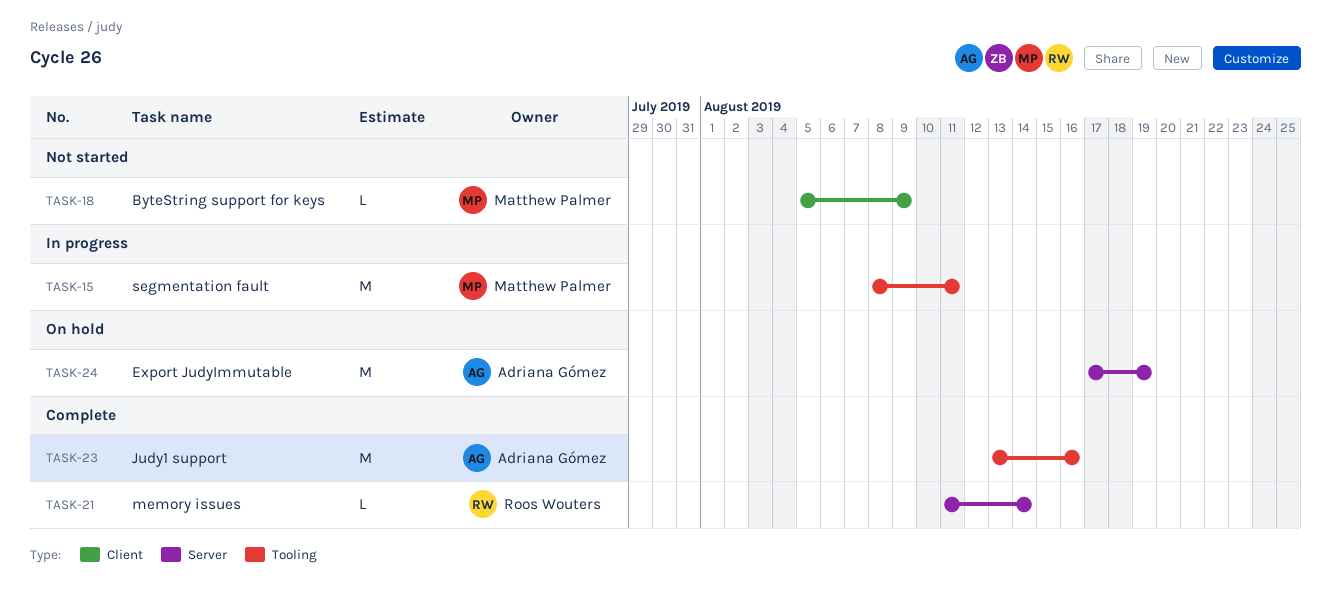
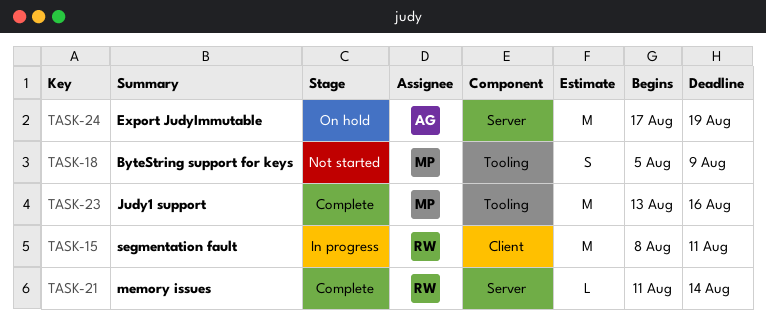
TASK-15, owner: Matthew Palmer -> Roos Wouters
TASK-15, label: Tooling -> Client
TASK-18, label: Client -> Tooling
TASK-18, estimate: L -> S
TASK-23, owner: Adriana Gómez -> Matthew Palmer

